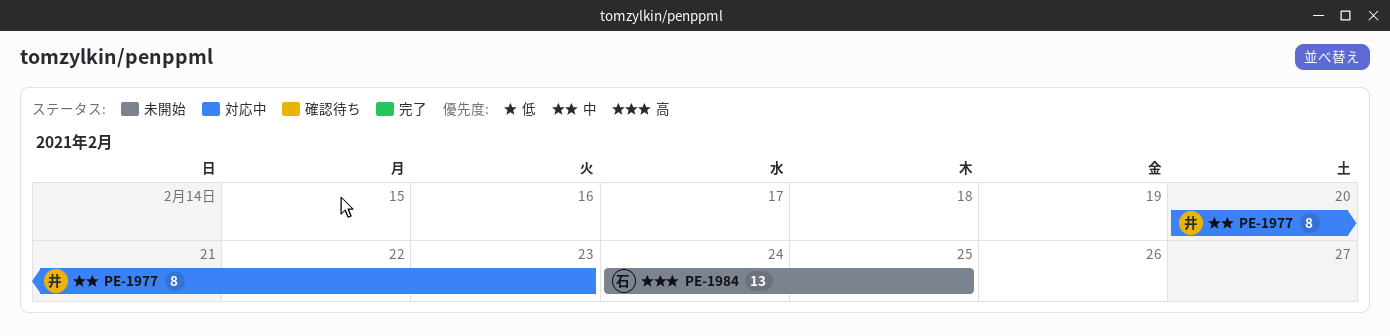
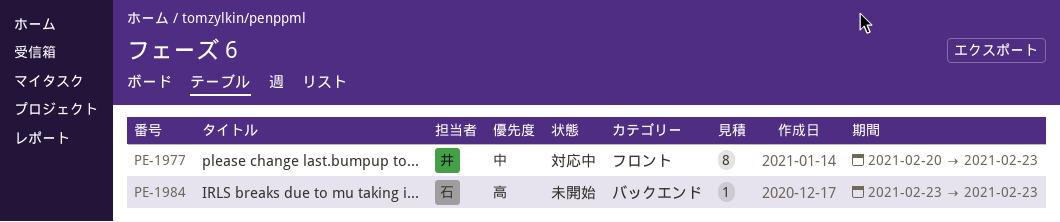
PE-1984, estimate: 13 -> 1
PE-1984, start: Feb 24 -> Feb 23
PE-1984, due: Feb 25 -> Feb 23

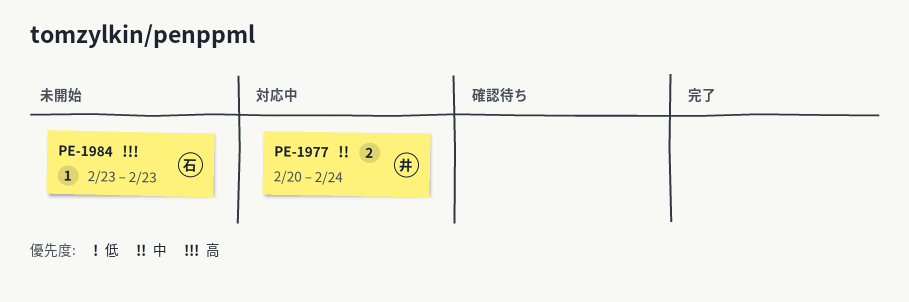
PE-1977, estimate: 8 -> 2
PE-1977, due: Feb 23 -> Feb 24

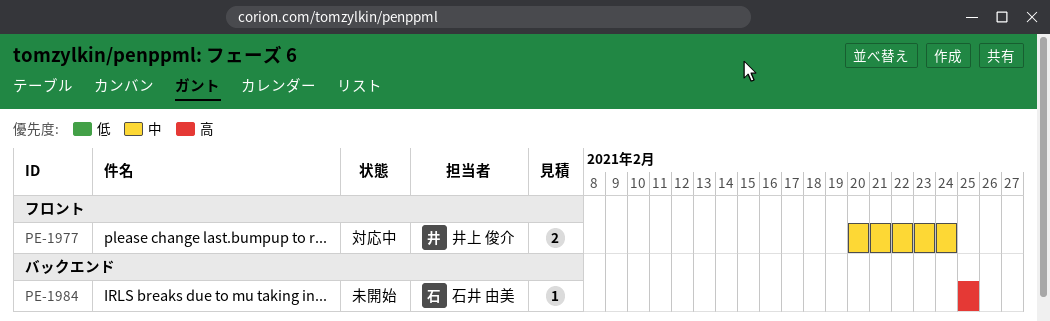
PE-1984, start: Feb 23 -> Feb 25
PE-1984, due: Feb 23 -> Feb 25

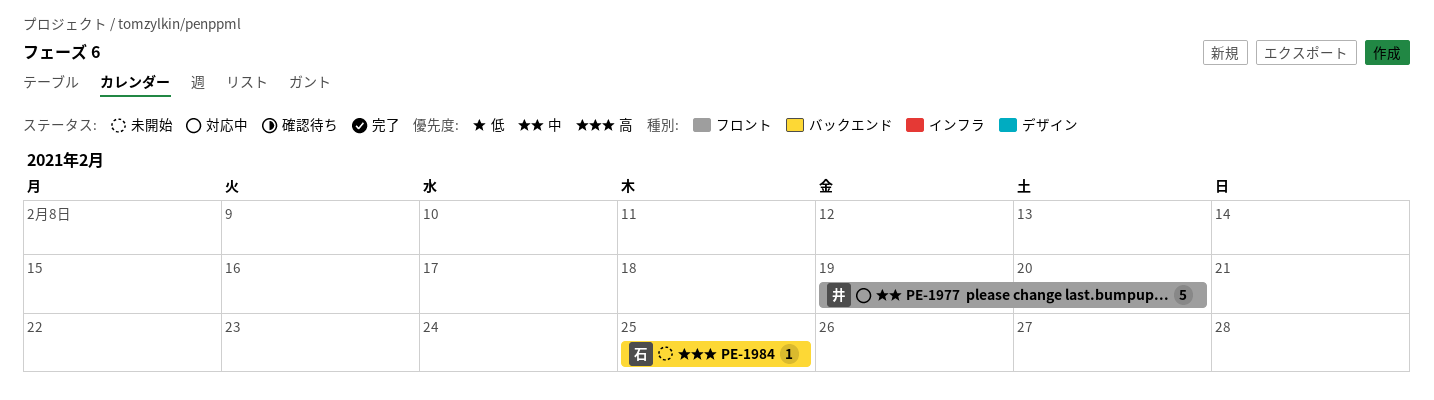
PE-1977, estimate: 2 -> 5
PE-1977, start: Feb 20 -> Feb 19
PE-1977, due: Feb 24 -> Feb 20

